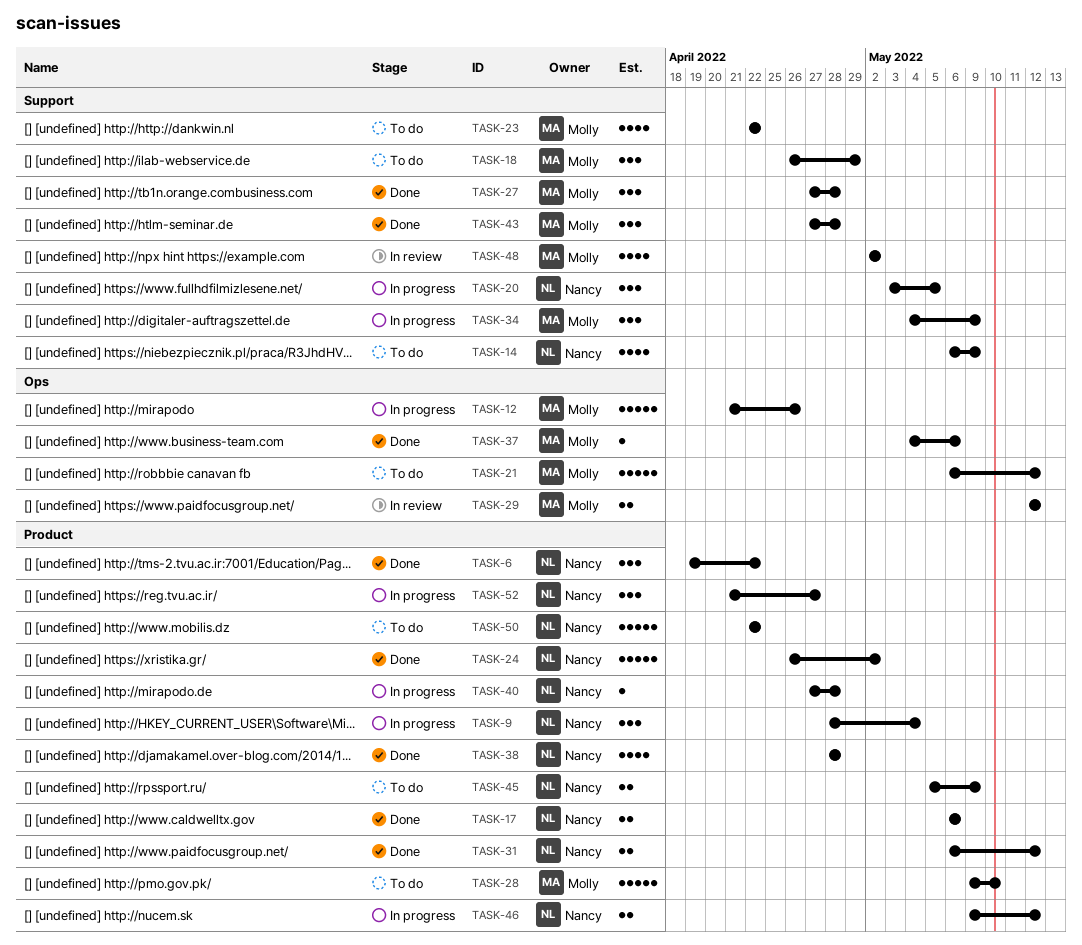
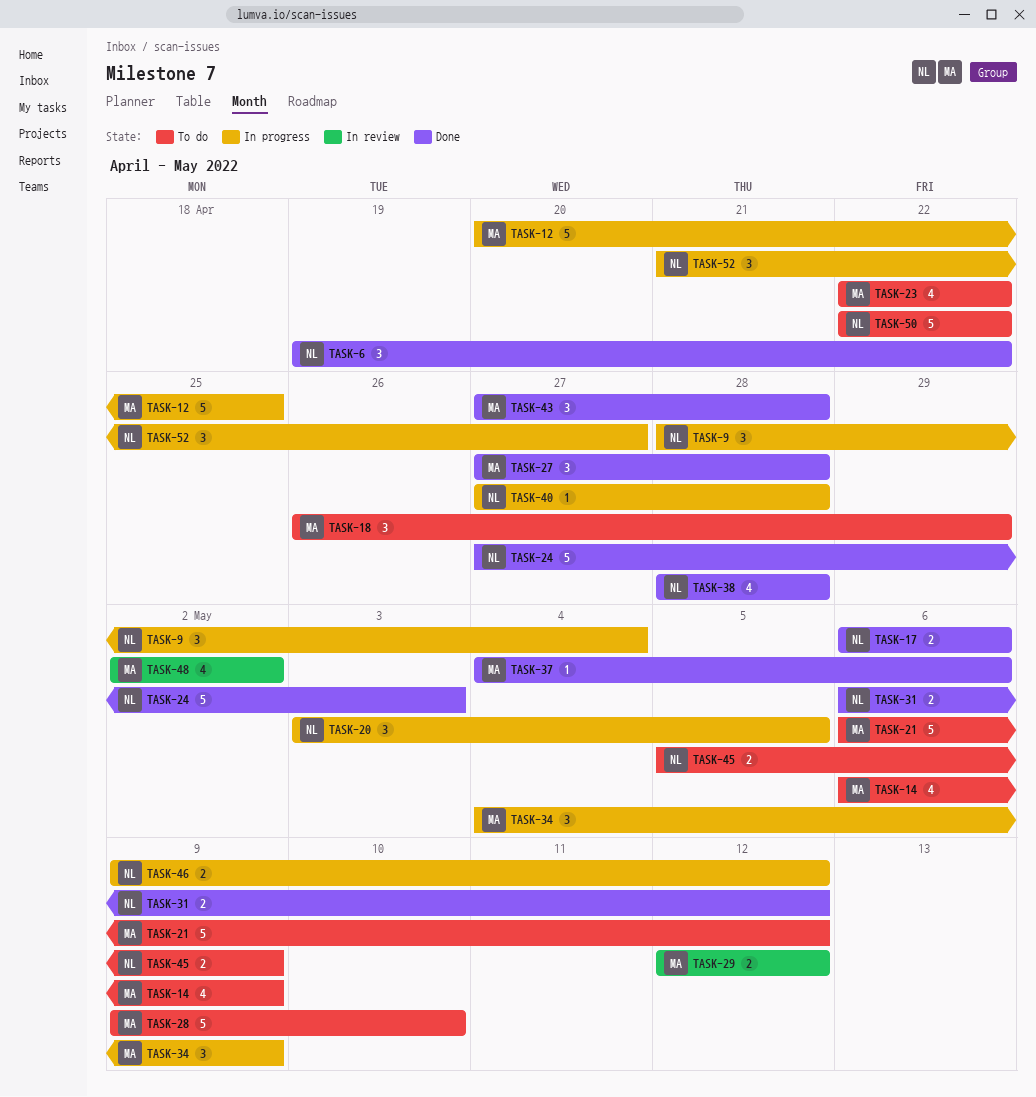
TASK-12, start: Apr 21 -> Apr 20
TASK-12, due: Apr 26 -> Apr 25
TASK-14, owner: Nancy -> Molly
TASK-24, start: Apr 26 -> Apr 27
TASK-24, due: May 2 -> May 3

